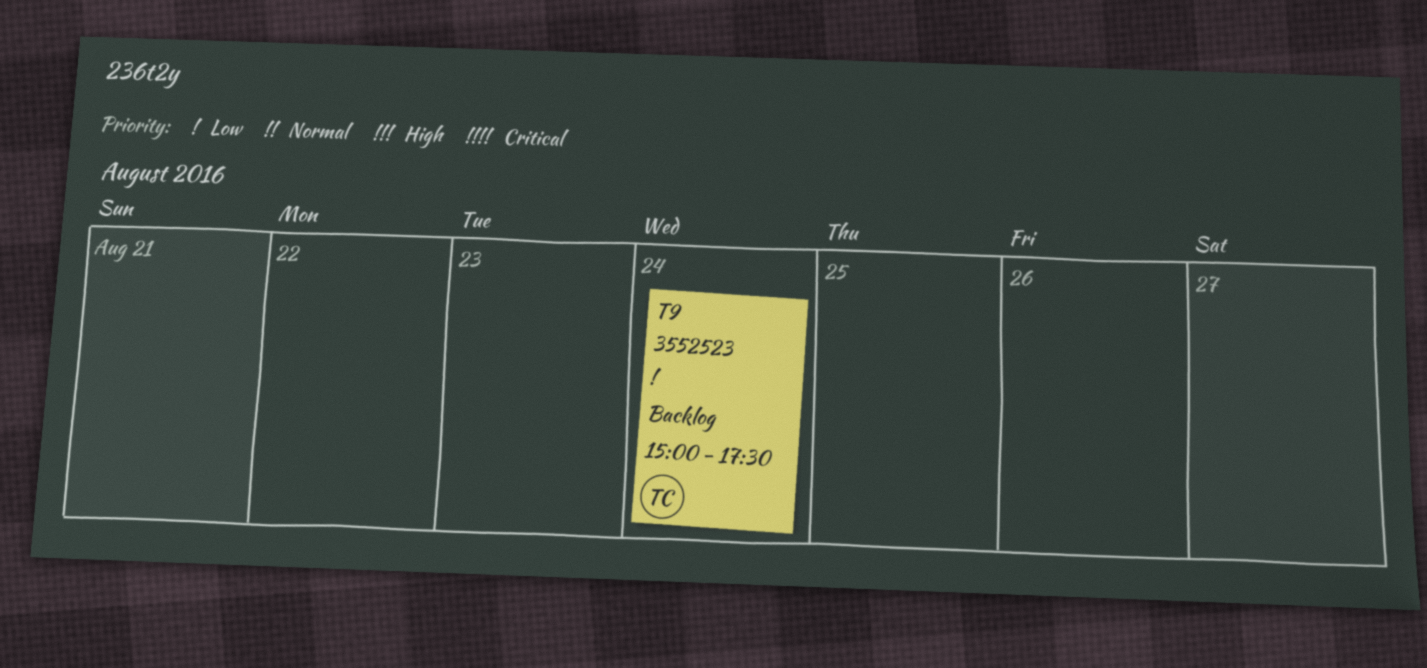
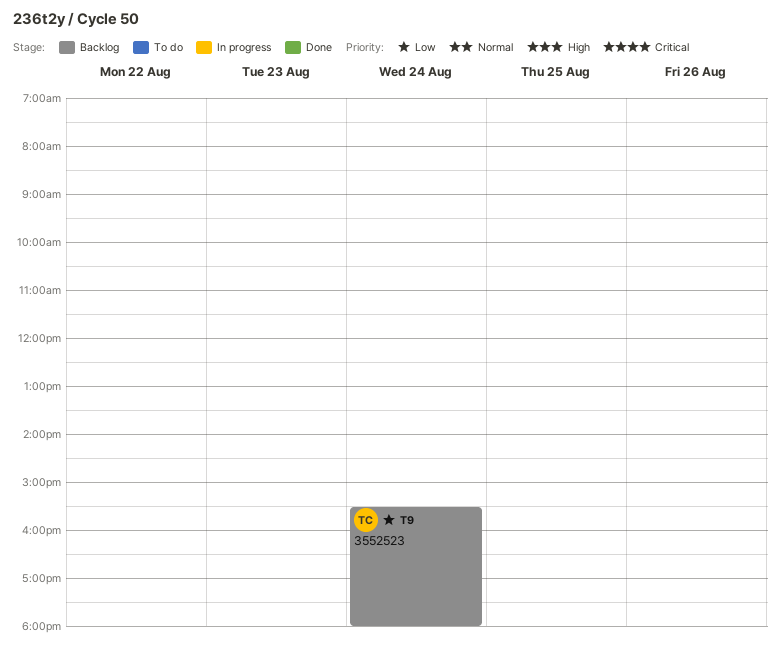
T9, begins: 15:00 -> 15:30
T9, ends: 17:30 -> 18:00

